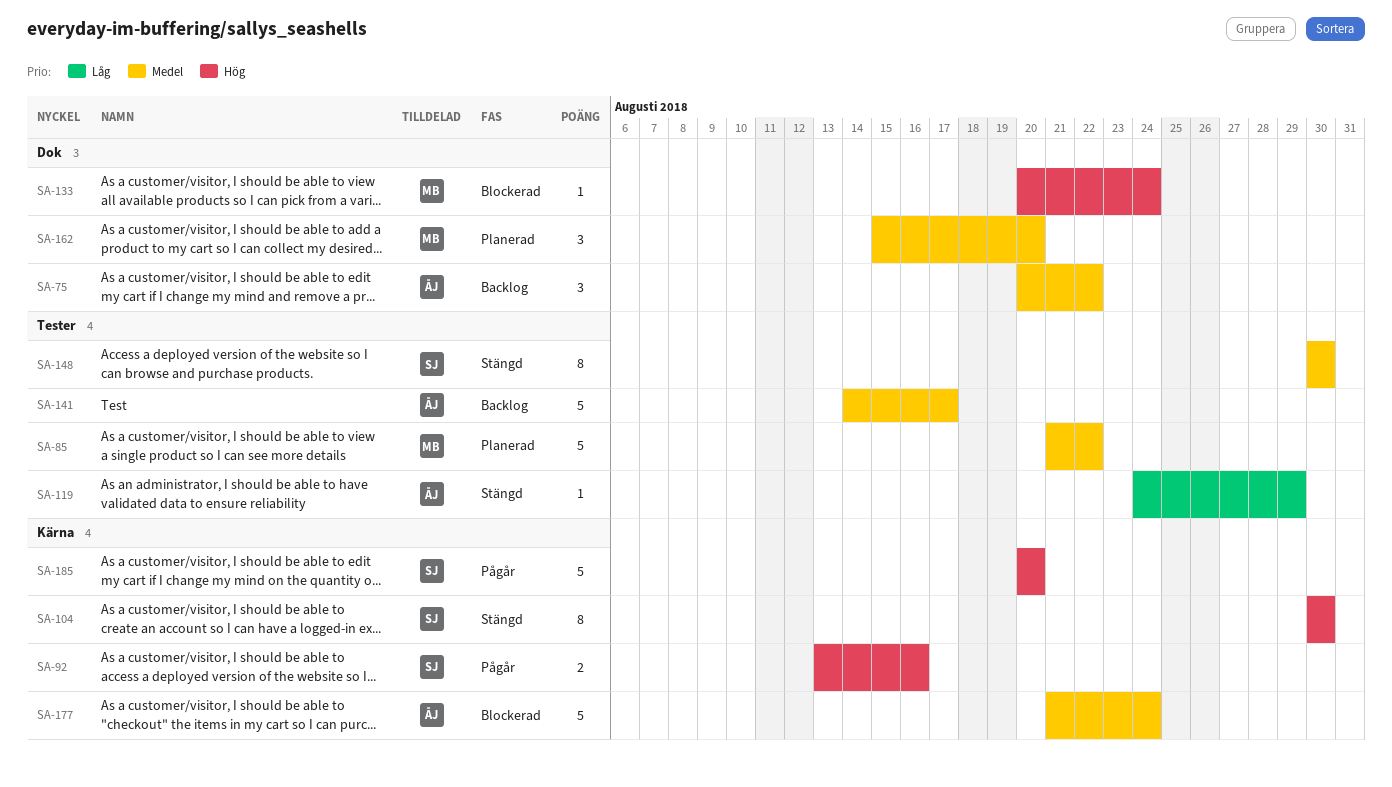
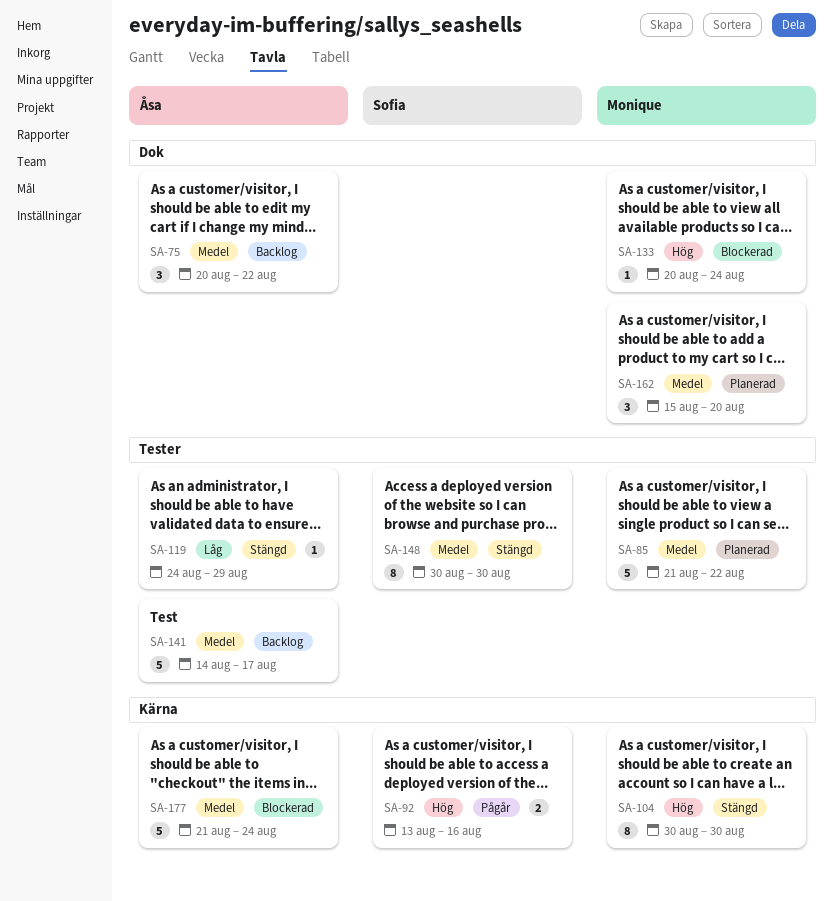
SA-104, owner: Sofia -> Monique
SA-185: present -> none

